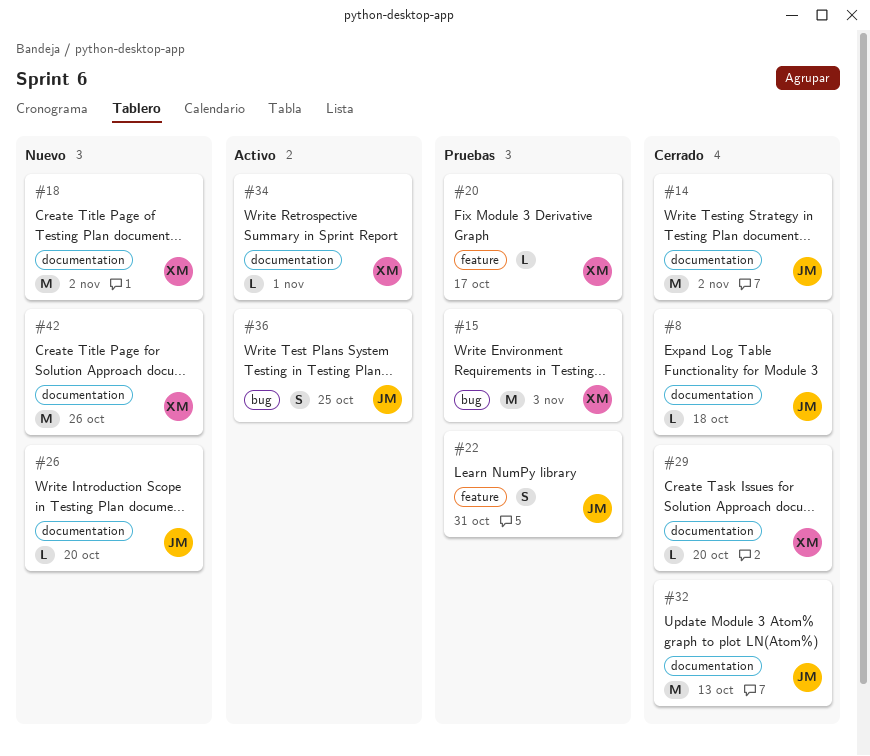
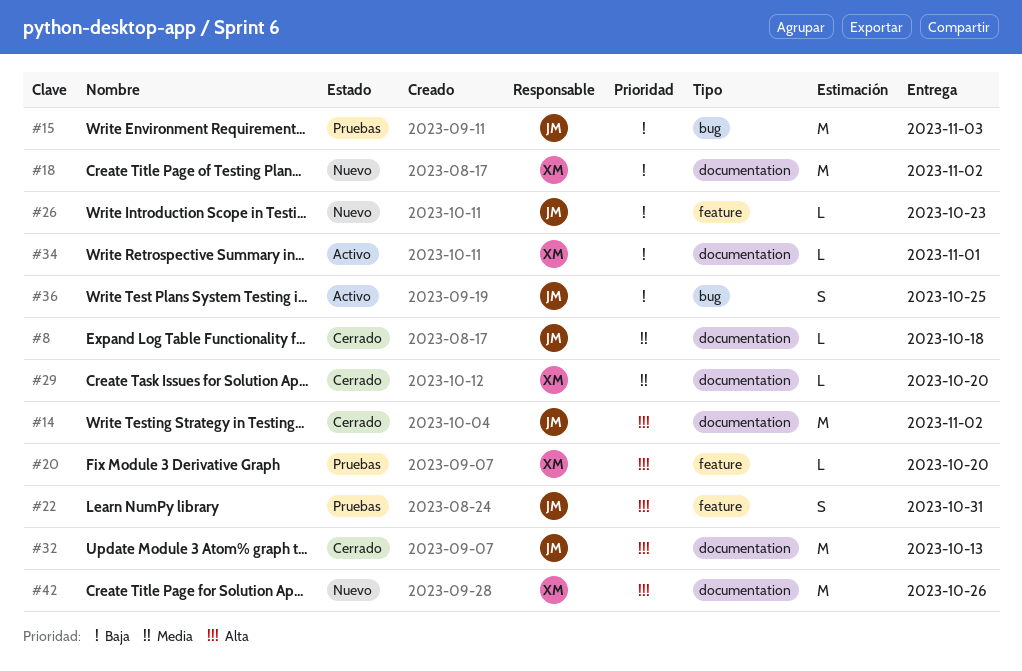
#15, owner: XM -> JM
#20, due: Oct 17 -> Oct 20
#26, label: documentation -> feature
#26, due: Oct 20 -> Oct 23

